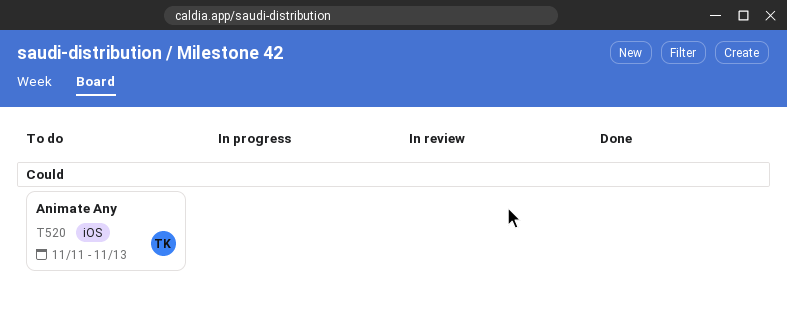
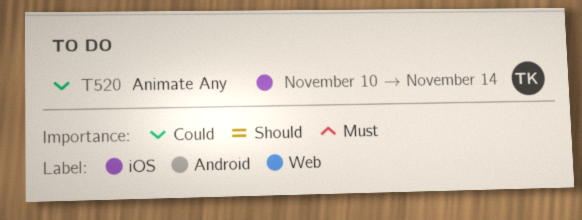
T520, start: Nov 11 -> Nov 10
T520, due: Nov 13 -> Nov 14

